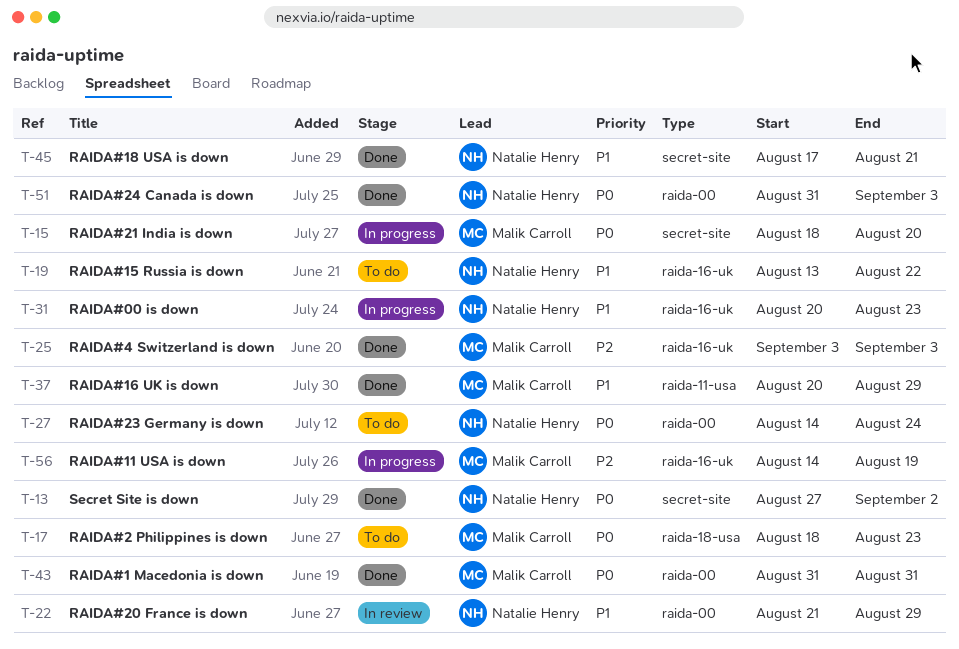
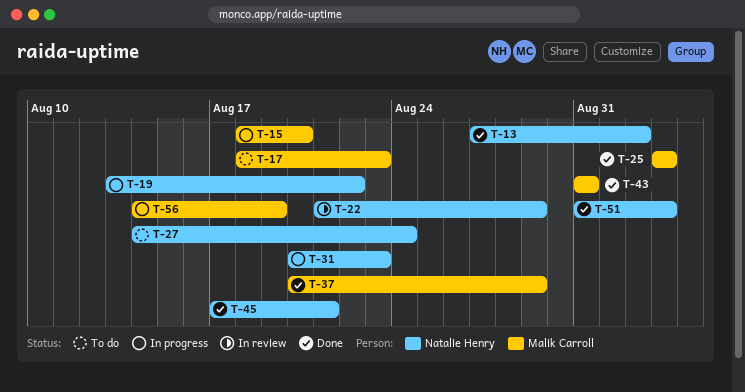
T-19, status: To do -> In progress

